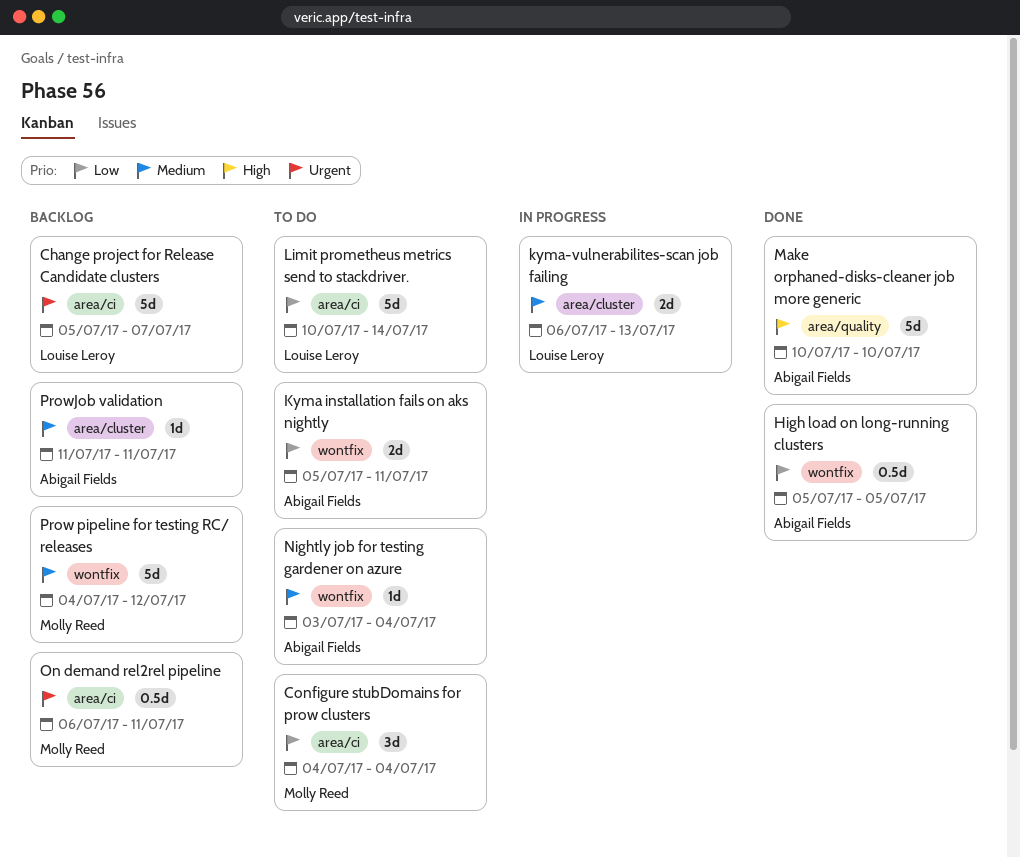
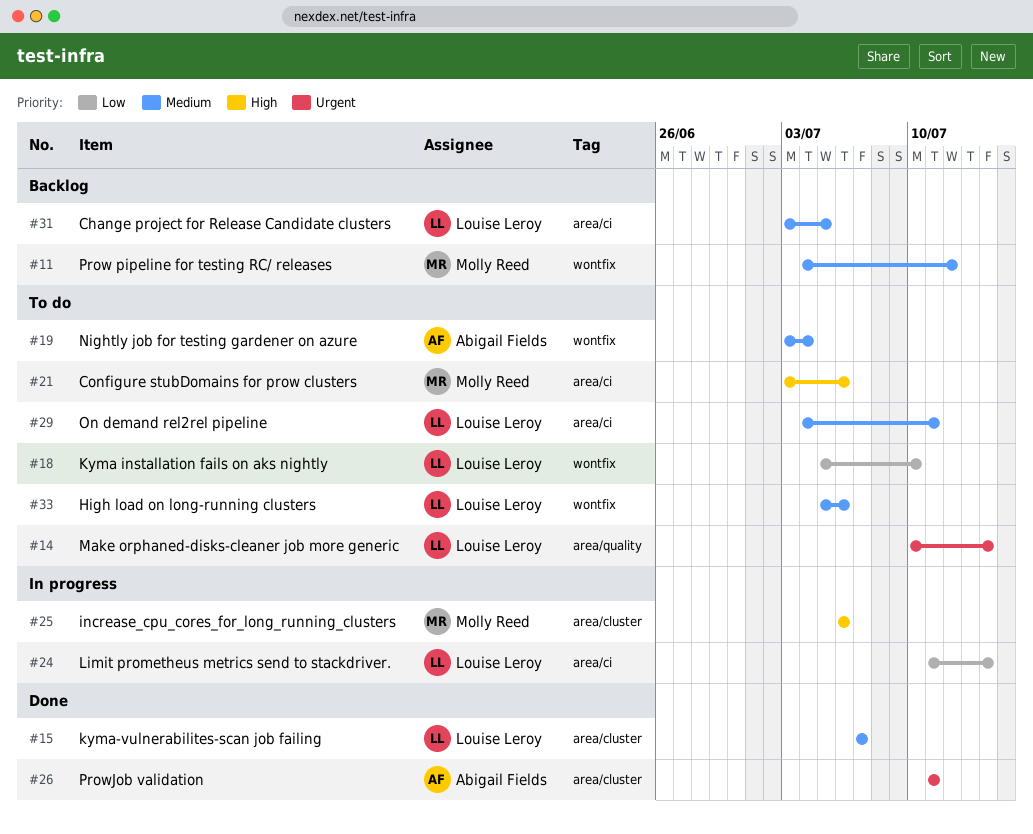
Change project for Release Candidate clusters, priority: Urgent -> Medium
Change project for Release Candidate clusters, start: Jul 5 -> Jul 3
Change project for Release Candidate clusters, due: Jul 7 -> Jul 5
Configure stubDomains for prow clusters, priority: Low -> High
Configure stubDomains for prow clusters, start: Jul 4 -> Jul 3
Configure stubDomains for prow clusters, due: Jul 4 -> Jul 6
High load on long-running clusters, status: Done -> To do
High load on long-running clusters, owner: Abigail Fields -> Louise Leroy
High load on long-running clusters, priority: Low -> Medium
High load on long-running clusters, due: Jul 5 -> Jul 6
increase_cpu_cores_for_long_running_clusters: none -> present
Kyma installation fails on aks nightly, owner: Abigail Fields -> Louise Leroy
Kyma installation fails on aks nightly, due: Jul 11 -> Jul 10
kyma-vulnerabilites-scan job failing, status: In progress -> Done
kyma-vulnerabilites-scan job failing, start: Jul 6 -> Jul 7
kyma-vulnerabilites-scan job failing, due: Jul 13 -> Jul 7
Limit prometheus metrics send to stackdriver., status: To do -> In progress
Limit prometheus metrics send to stackdriver., start: Jul 10 -> Jul 11
Make orphaned-disks-cleaner job more generic, status: Done -> To do
Make orphaned-disks-cleaner job more generic, owner: Abigail Fields -> Louise Leroy
Make orphaned-disks-cleaner job more generic, priority: High -> Urgent
Make orphaned-disks-cleaner job more generic, due: Jul 10 -> Jul 14
On demand rel2rel pipeline, status: Backlog -> To do
On demand rel2rel pipeline, owner: Molly Reed -> Louise Leroy
On demand rel2rel pipeline, priority: Urgent -> Medium
On demand rel2rel pipeline, start: Jul 6 -> Jul 4
ProwJob validation, status: Backlog -> Done
ProwJob validation, priority: Medium -> Urgent

